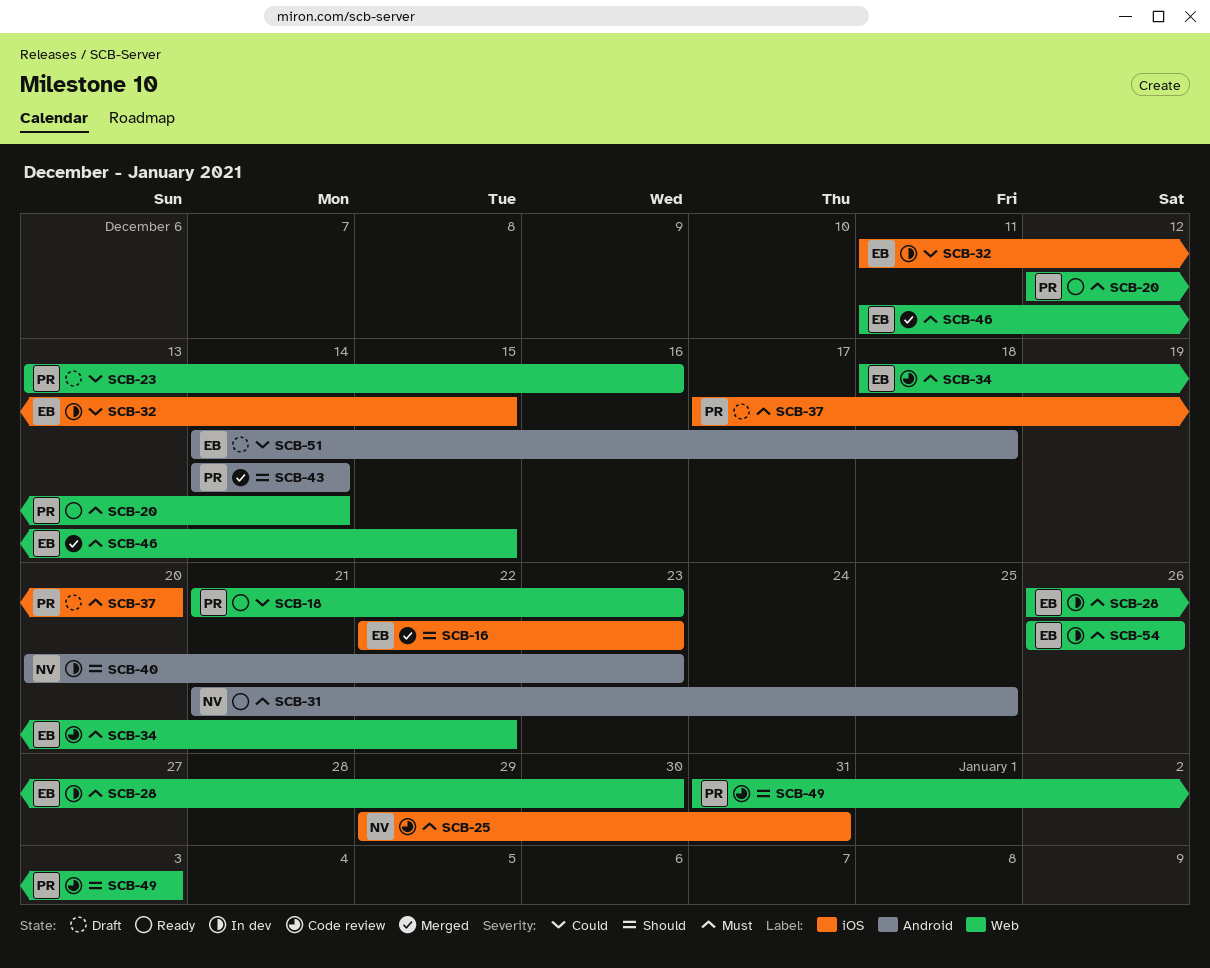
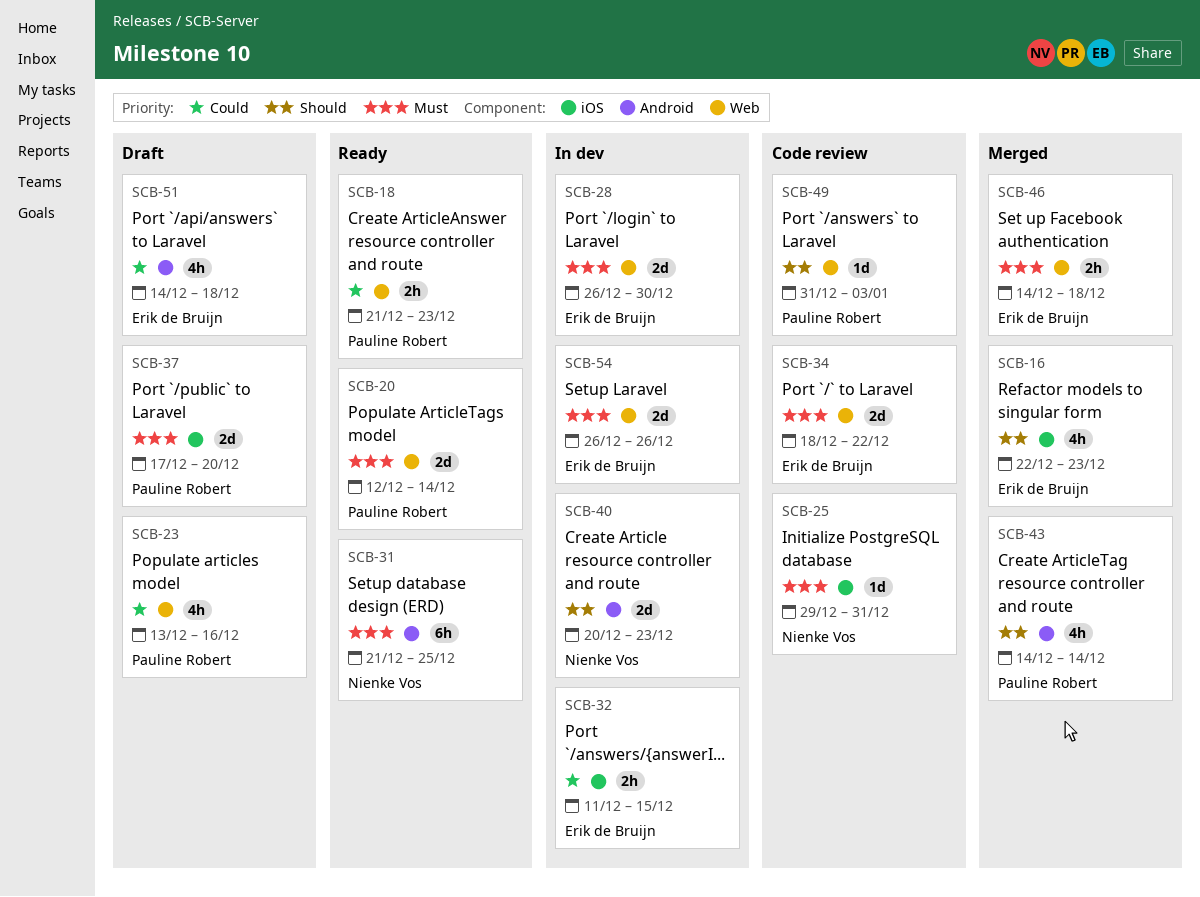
SCB-46, start: Dec 11 -> Dec 14
SCB-46, due: Dec 15 -> Dec 18

